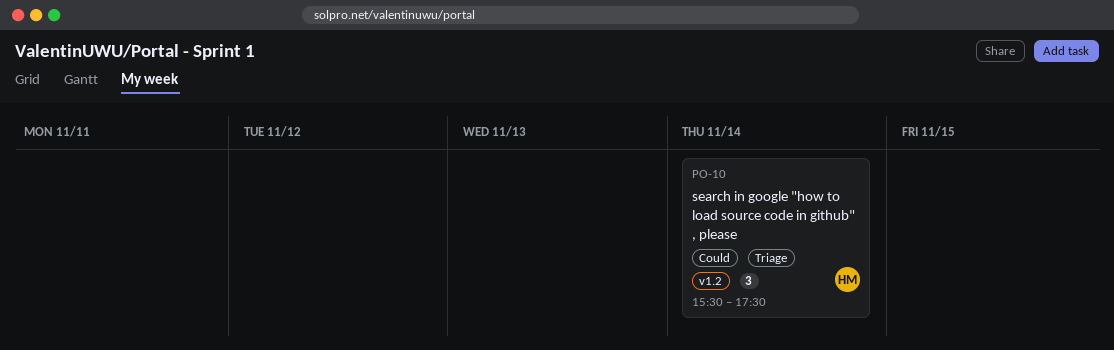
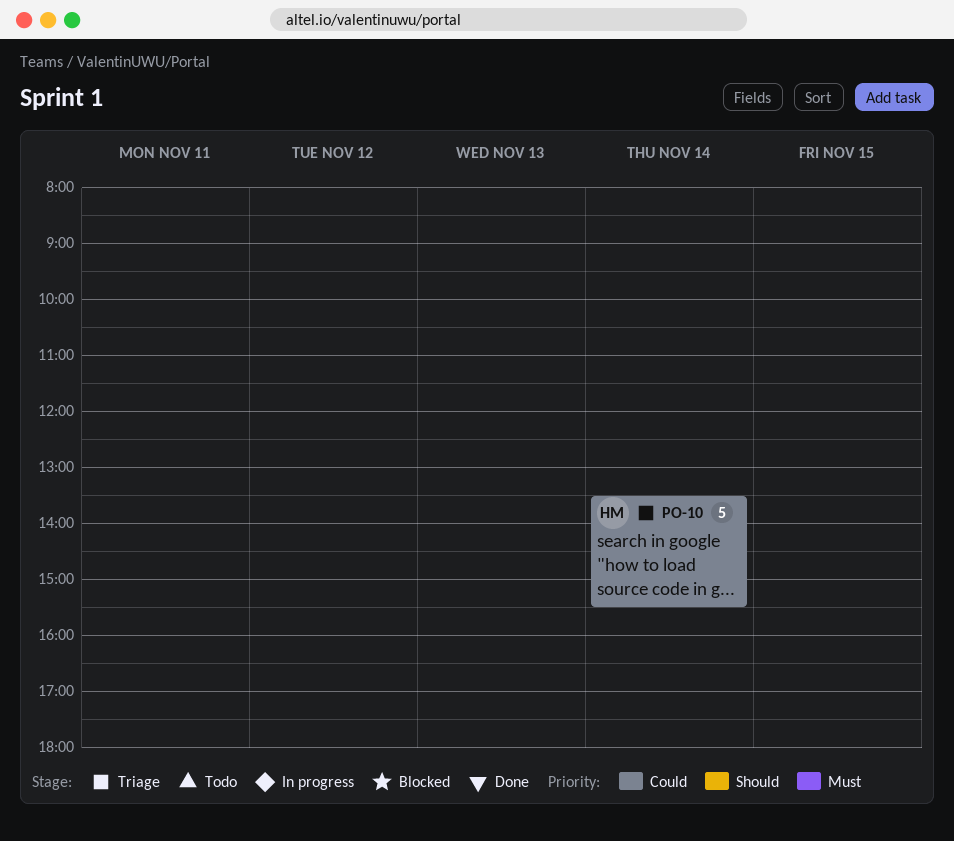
PO-10, estimate: 3 -> 5
PO-10, begins: 15:30 -> 13:30
PO-10, ends: 17:30 -> 15:30

